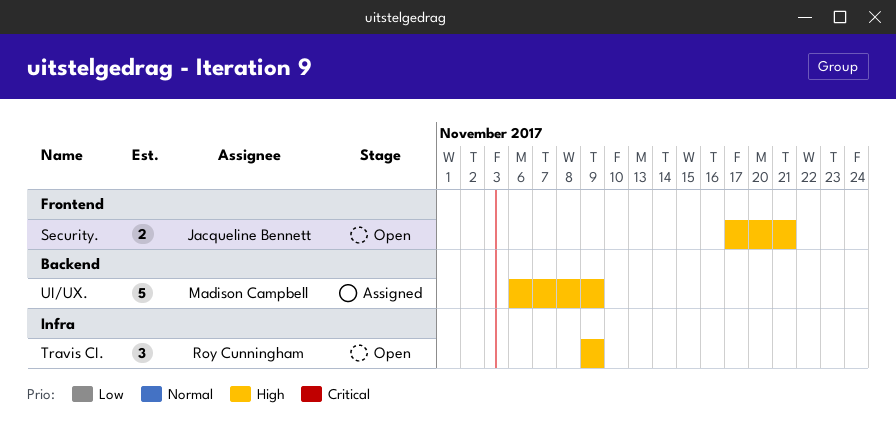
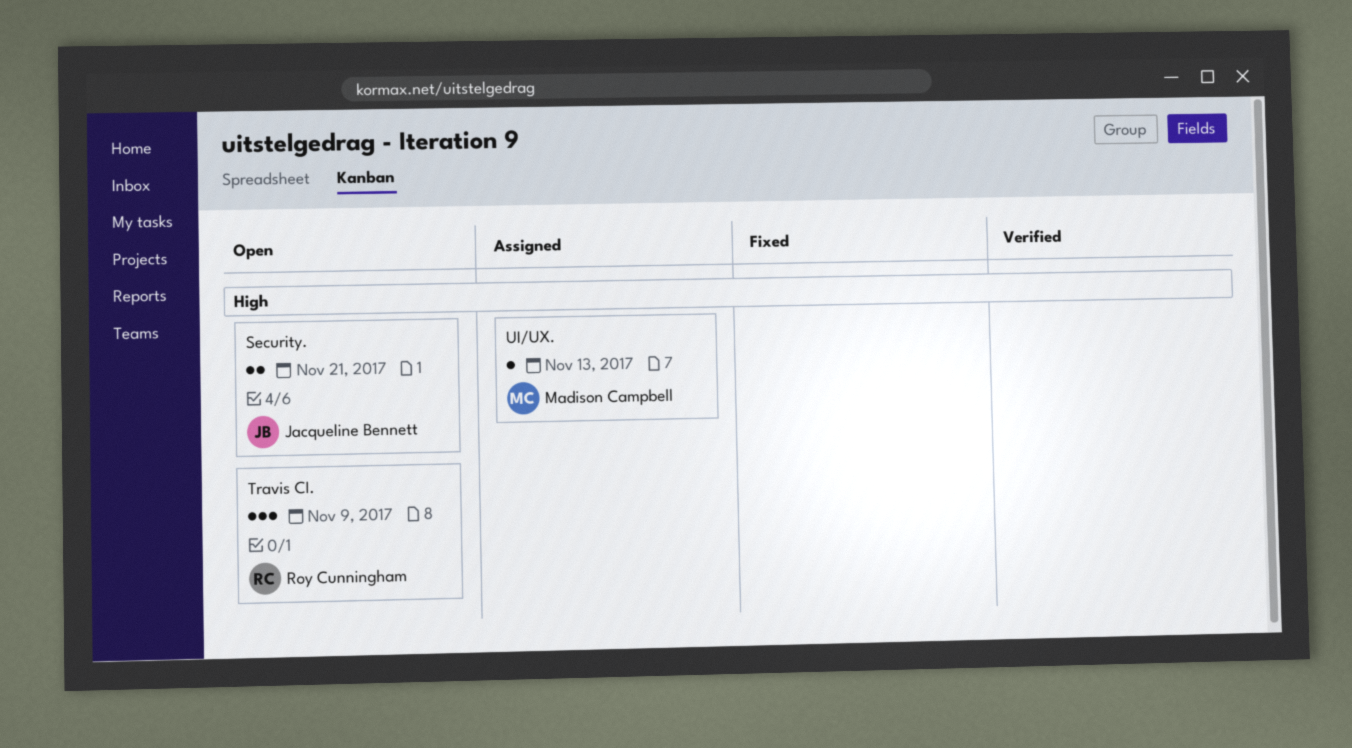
UI/UX., estimate: 5 -> 1
UI/UX., due: Nov 9 -> Nov 13

